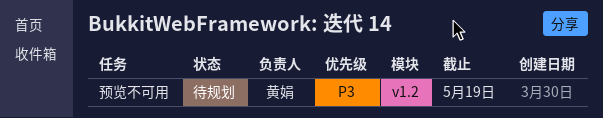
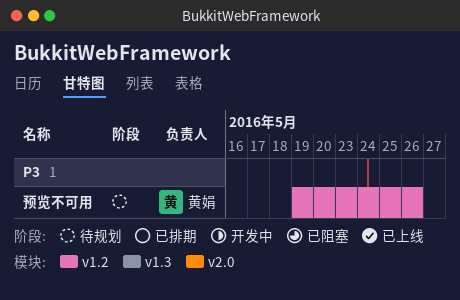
预览不可用, due: May 19 -> May 26

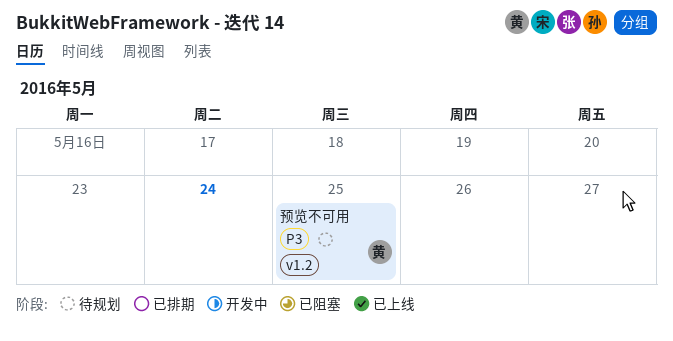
预览不可用, due: May 26 -> May 25

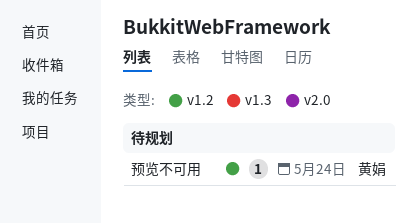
预览不可用, due: May 25 -> May 24

